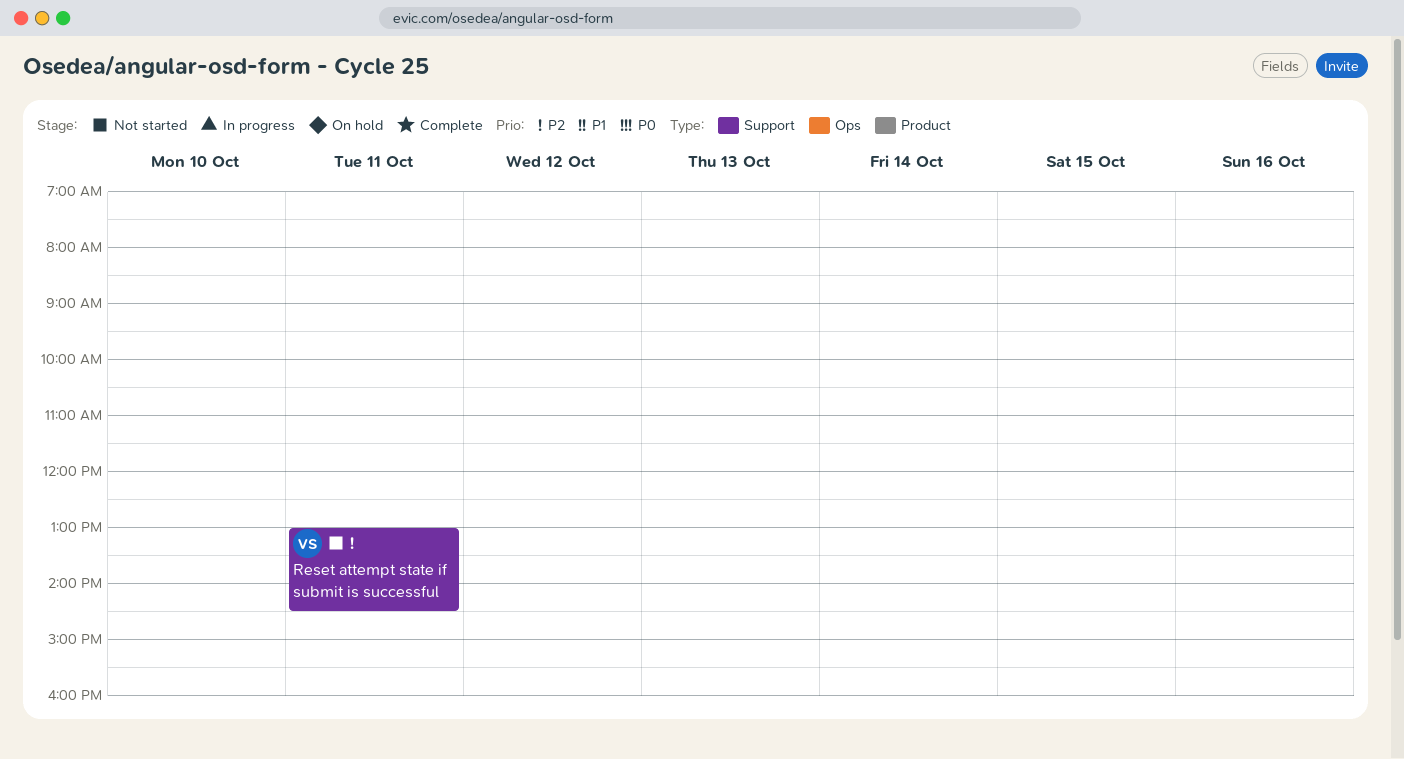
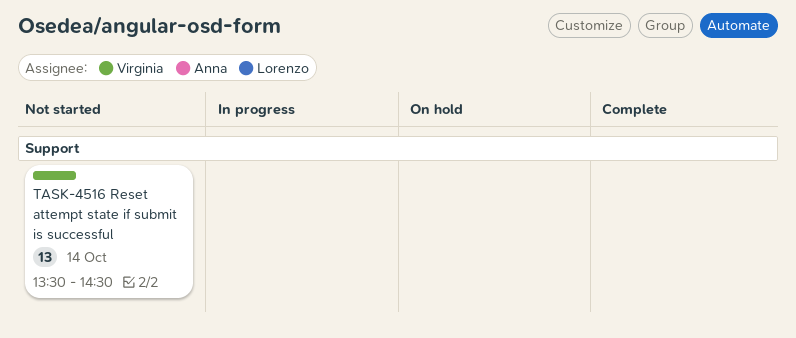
Reset attempt state if submit is successful, day: Oct 11 -> Oct 14
Reset attempt state if submit is successful, begins: 13:00 -> 13:30

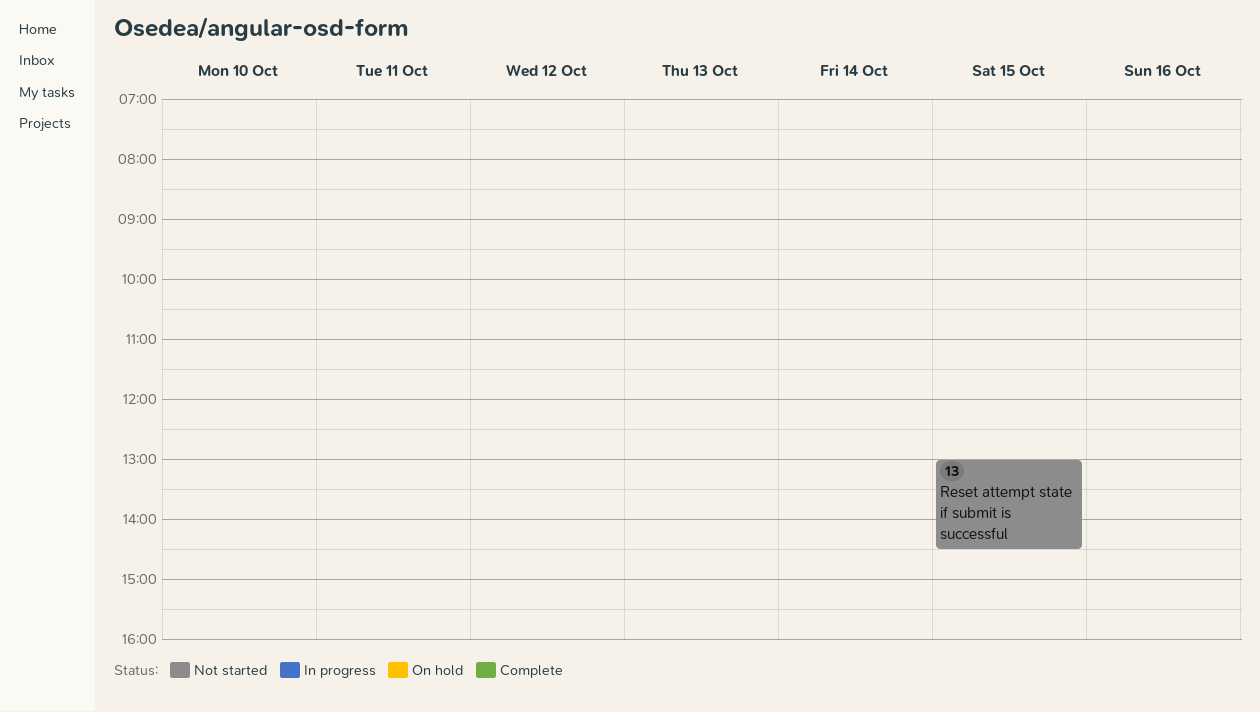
Reset attempt state if submit is successful, day: Oct 14 -> Oct 15
Reset attempt state if submit is successful, begins: 13:30 -> 13:00

